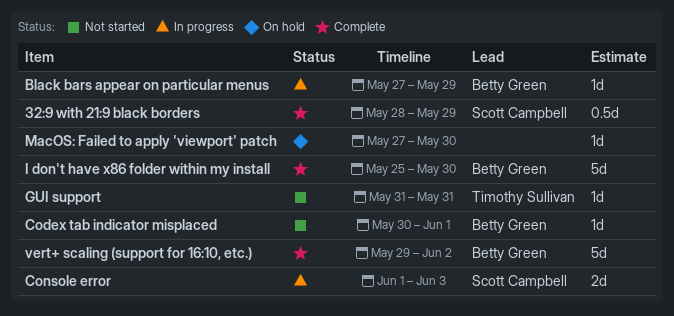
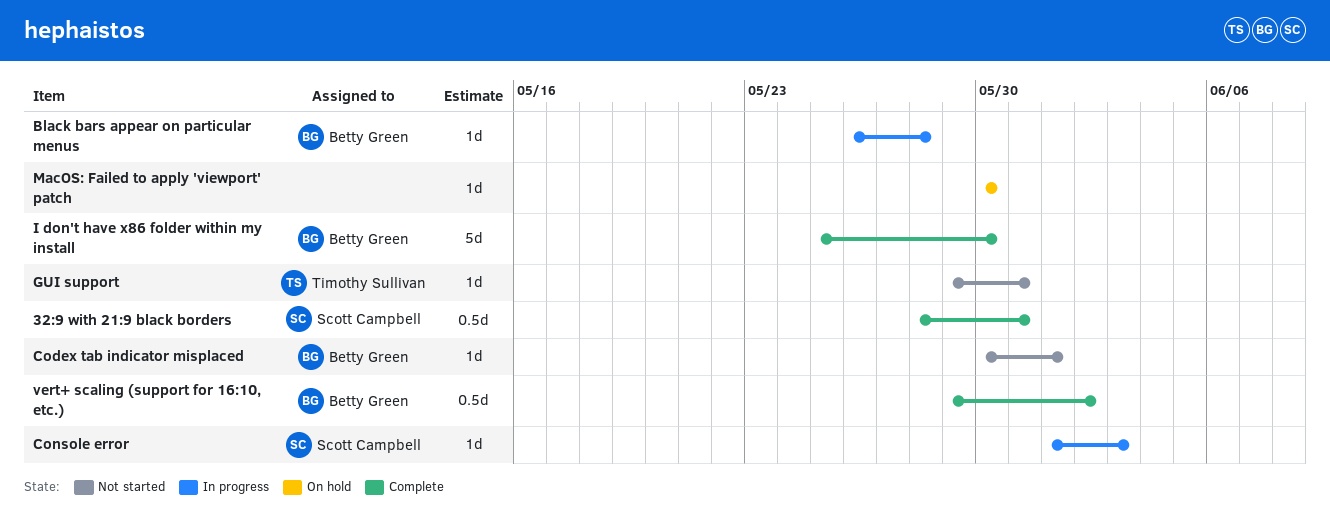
32:9 with 21:9 black borders, due: May 29 -> May 31
Black bars appear on particular menus, start: May 27 -> May 26
Black bars appear on particular menus, due: May 29 -> May 28
Console error, estimate: 2d -> 1d
GUI support, start: May 31 -> May 29
MacOS: Failed to apply 'viewport' patch, start: May 27 -> May 30
vert+ scaling (support for 16:10, etc.), estimate: 5d -> 0.5d

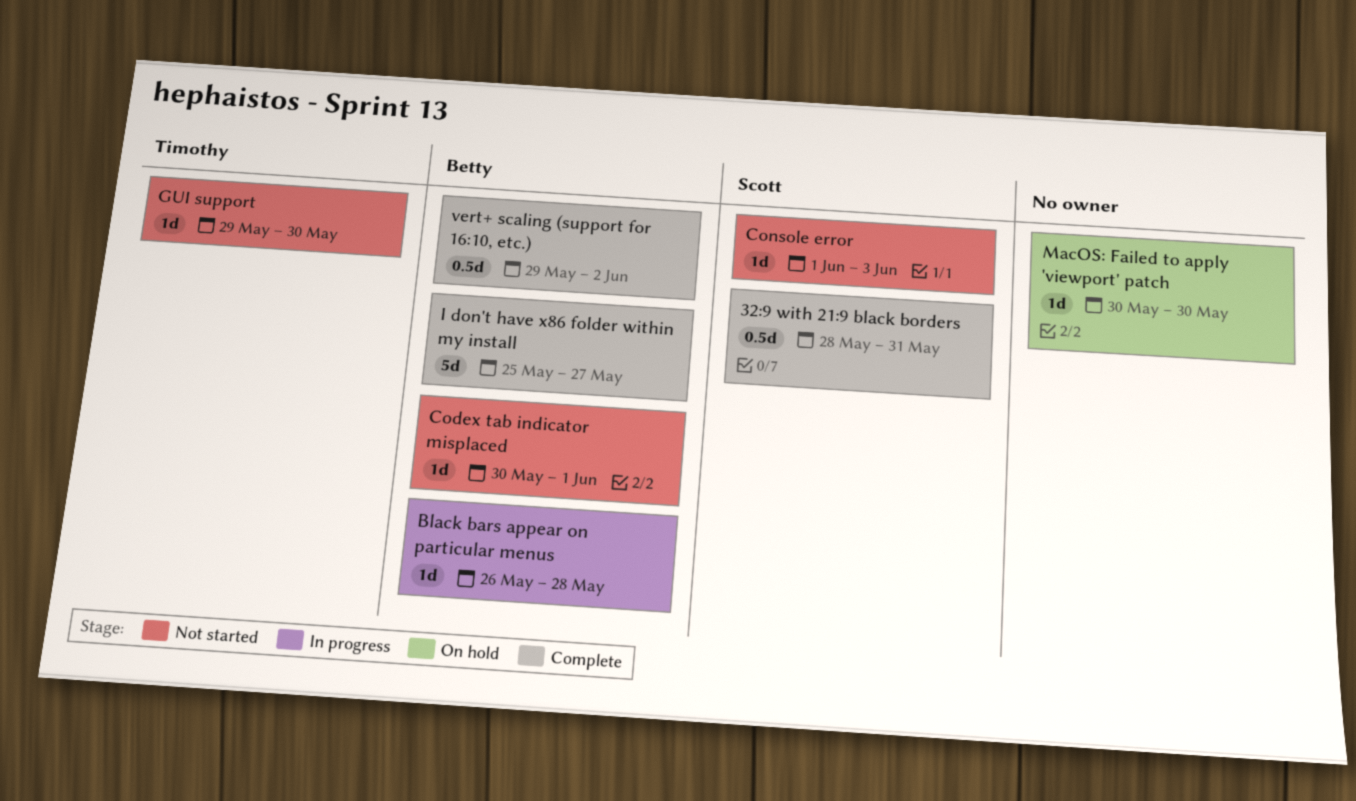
Console error, status: In progress -> Not started
GUI support, due: May 31 -> May 30
I don't have x86 folder within my install, due: May 30 -> May 27

